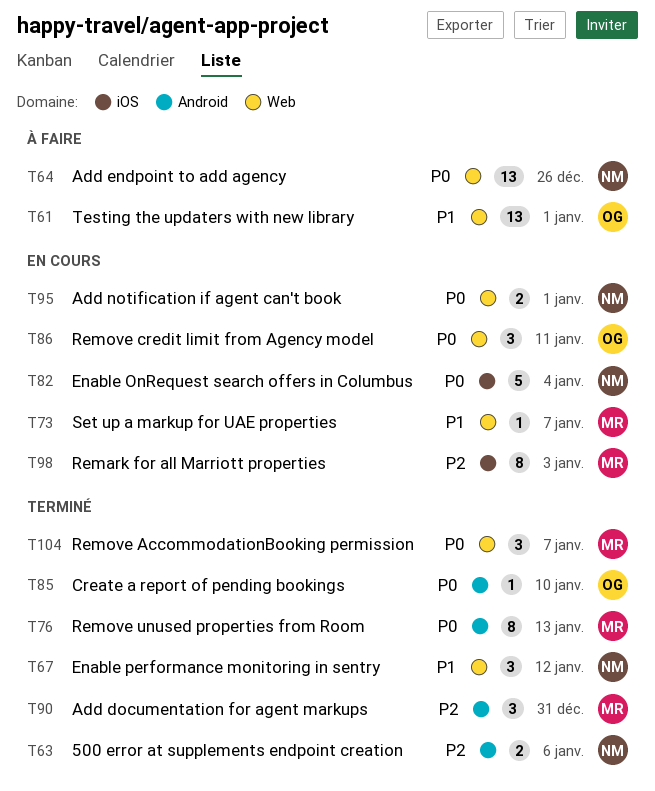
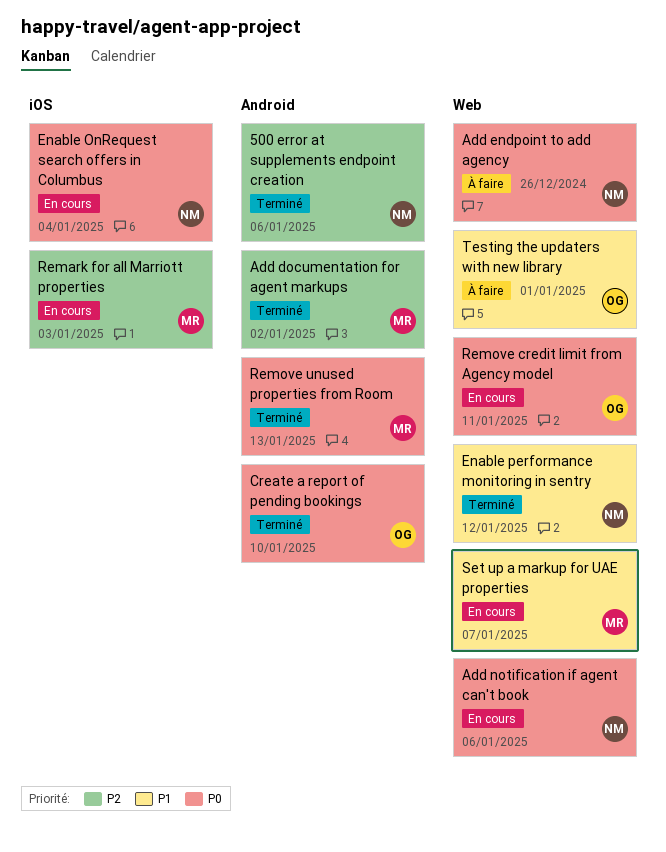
Add documentation for agent markups, due: Dec 31 -> Jan 2
Add notification if agent can't book, due: Jan 1 -> Jan 6
Remove AccommodationBooking permission: present -> none

